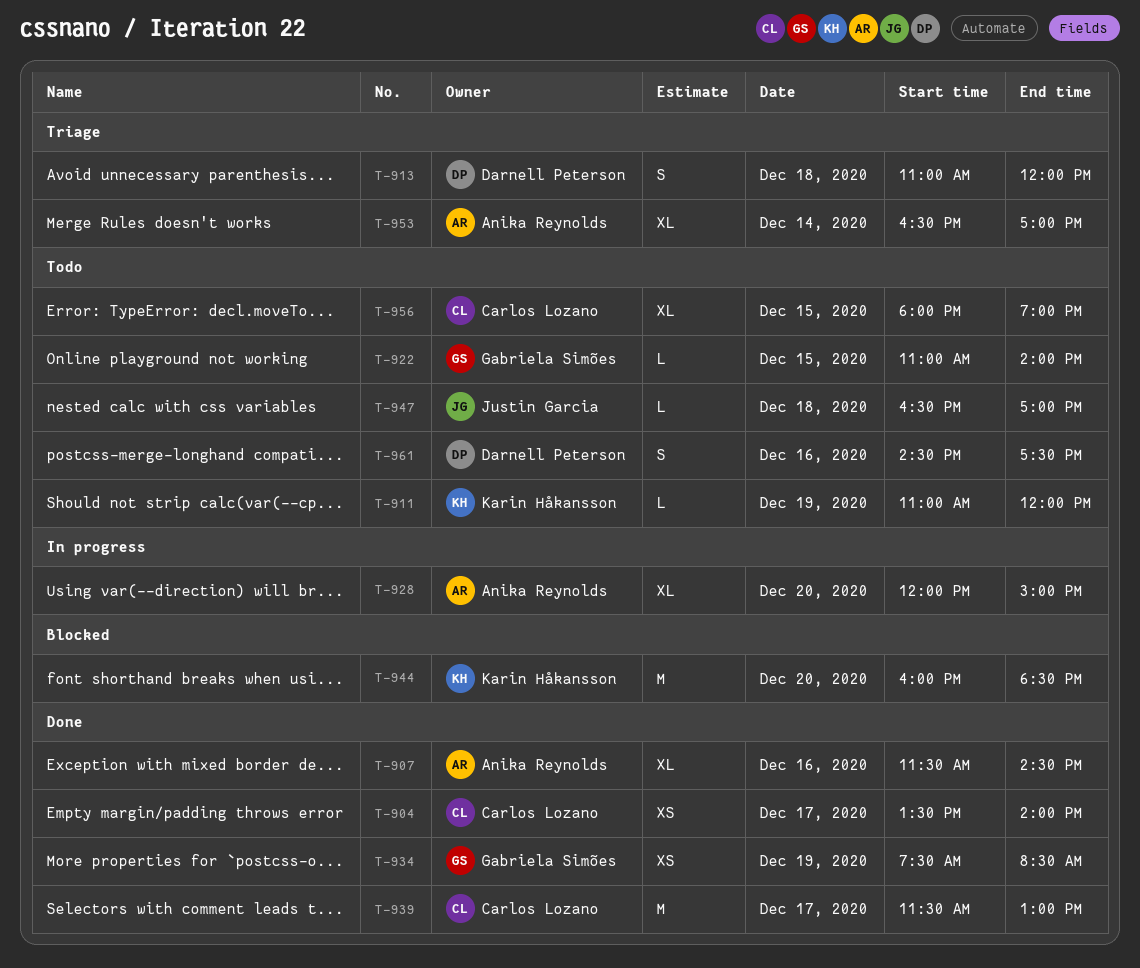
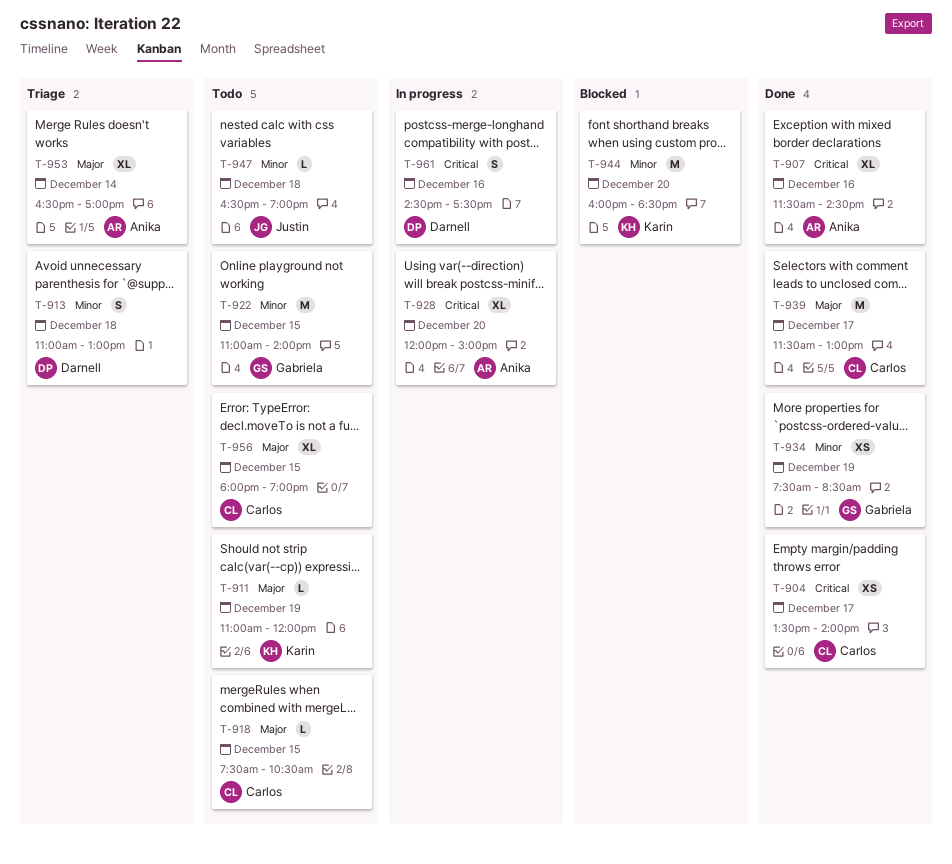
T-913, ends: 12:00 -> 13:00
T-918: none -> present
T-922, estimate: L -> M
T-947, ends: 17:00 -> 19:00
T-961, status: Todo -> In progress

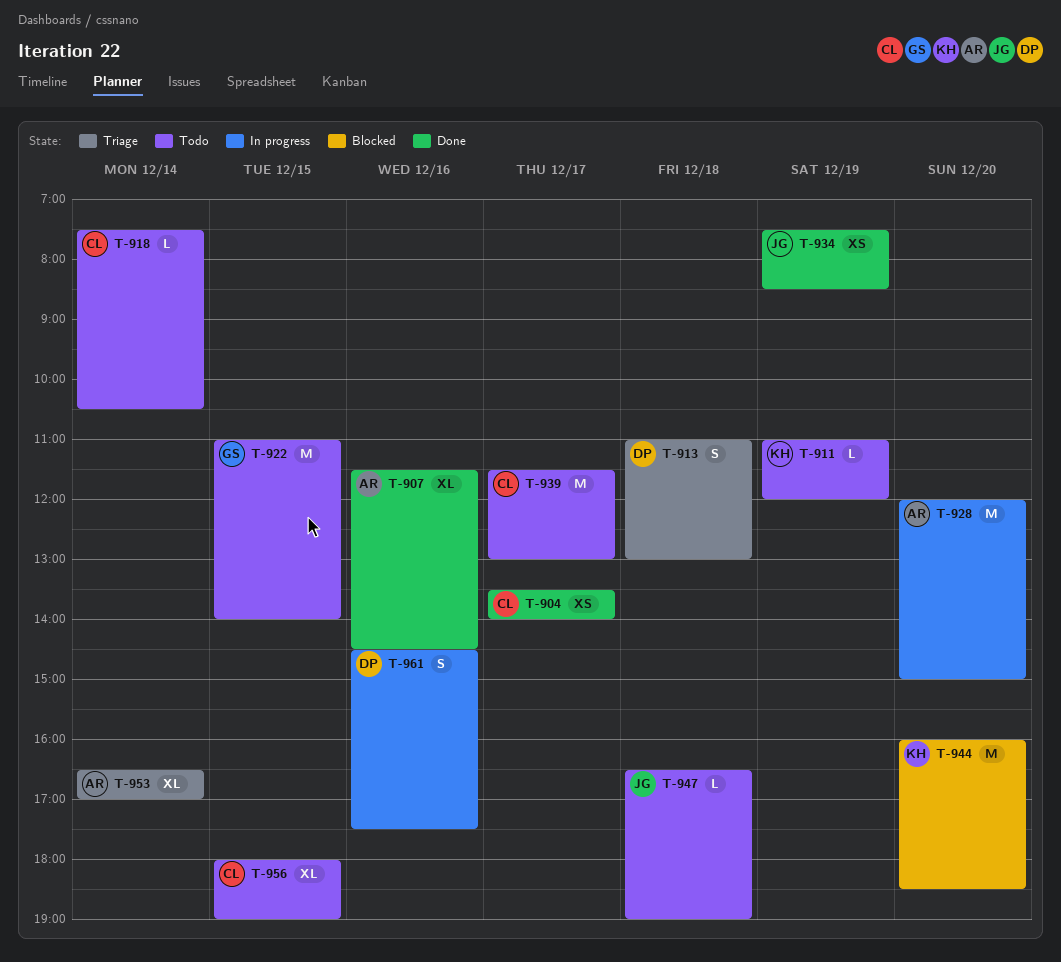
T-918, day: Dec 15 -> Dec 14
T-928, estimate: XL -> M
T-934, owner: Gabriela -> Justin
T-939, status: Done -> Todo

